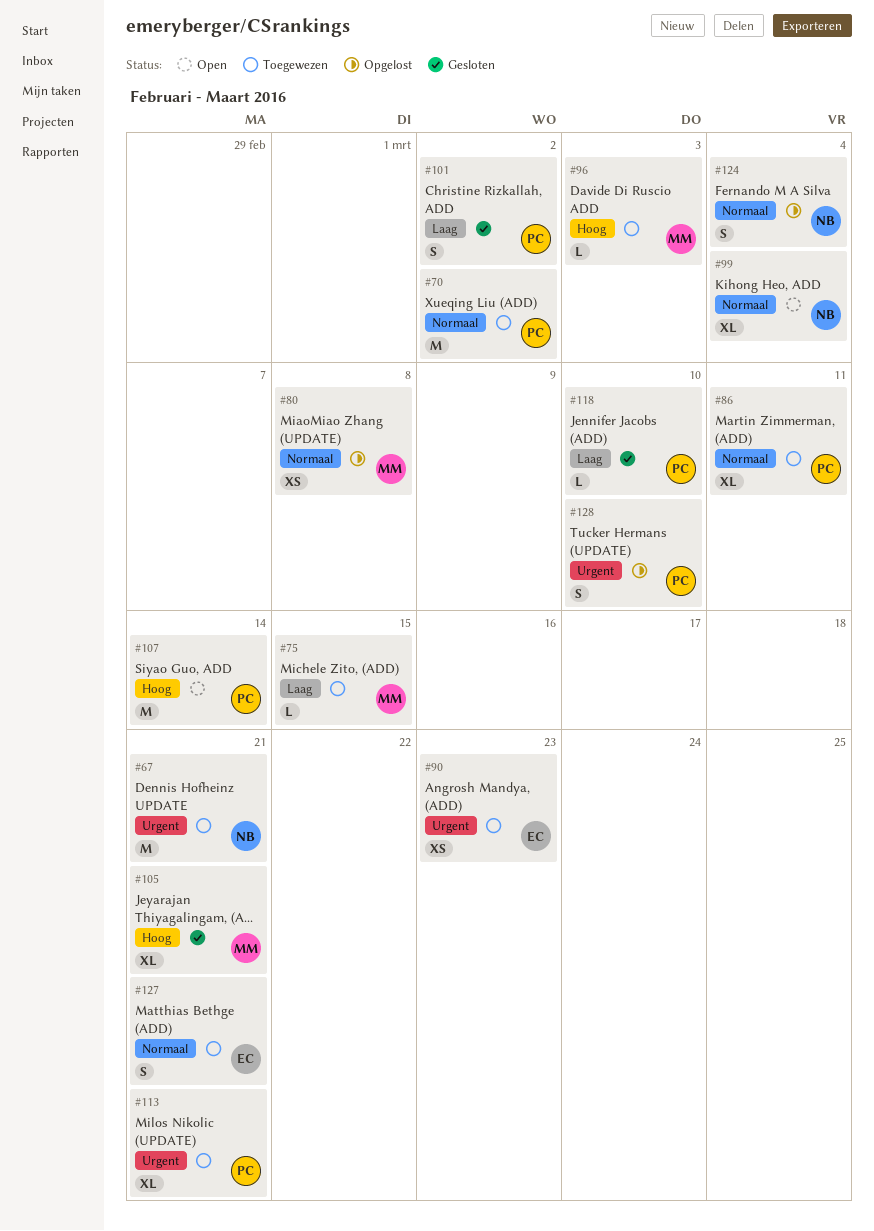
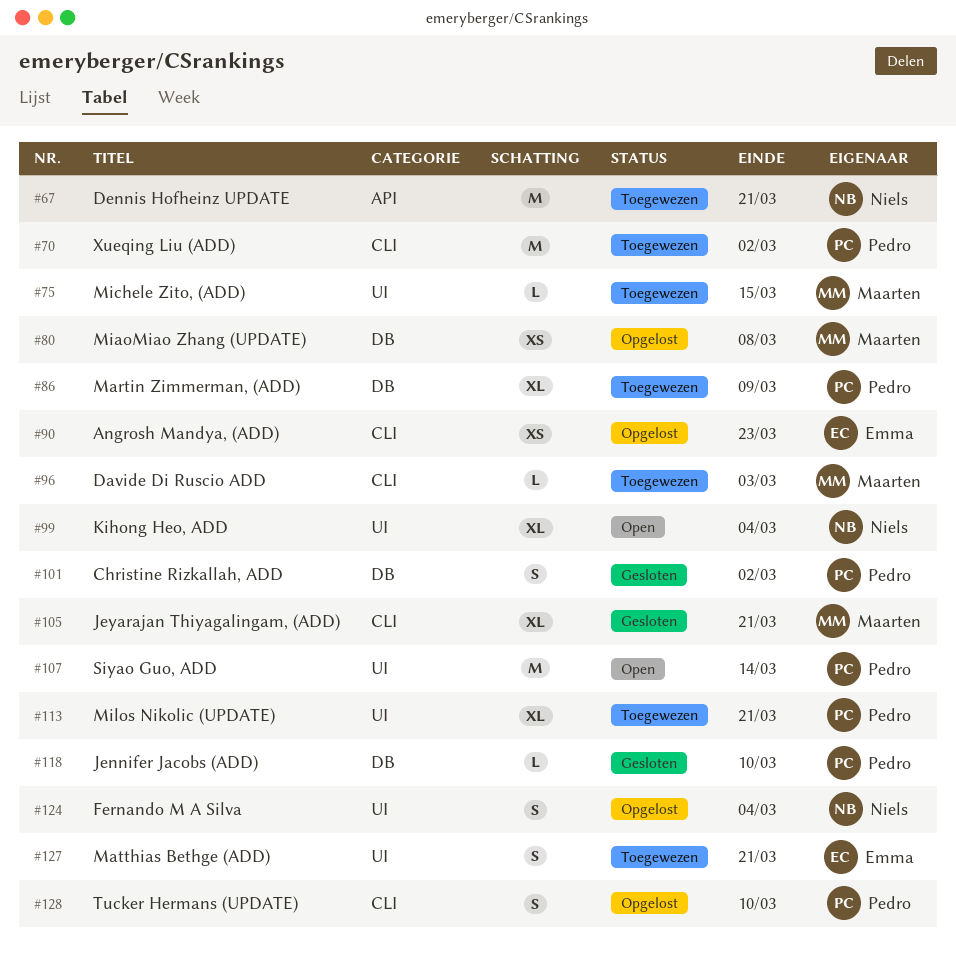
#86, due: Mar 11 -> Mar 9
#90, status: Toegewezen -> Opgelost

